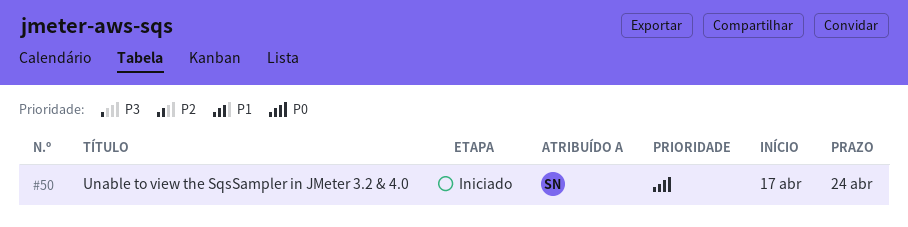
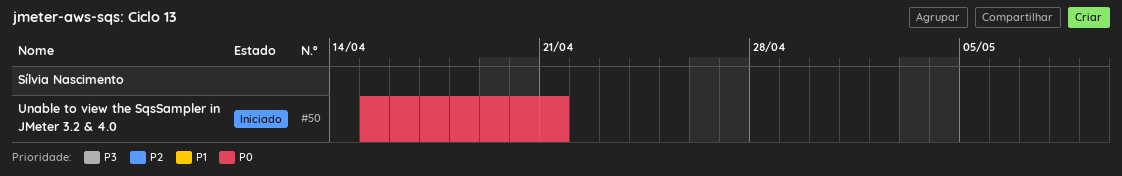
#50, start: Apr 17 -> Apr 15
#50, due: Apr 24 -> Apr 21

